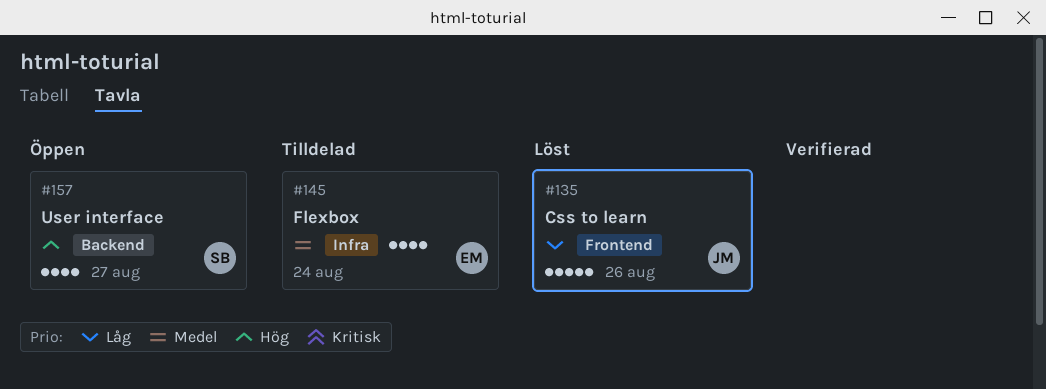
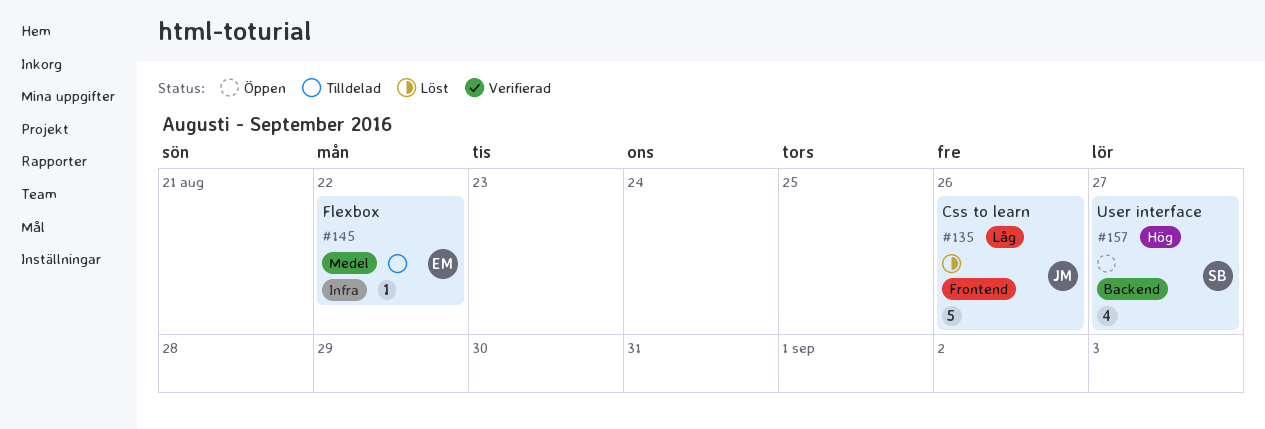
#145, estimate: 4 -> 1
#145, due: Aug 24 -> Aug 22

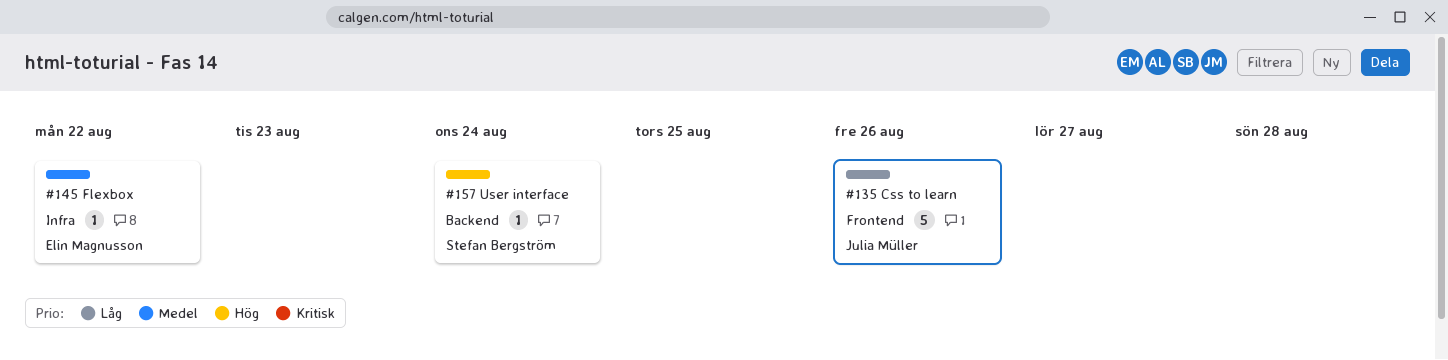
#157, estimate: 4 -> 1
#157, due: Aug 27 -> Aug 24

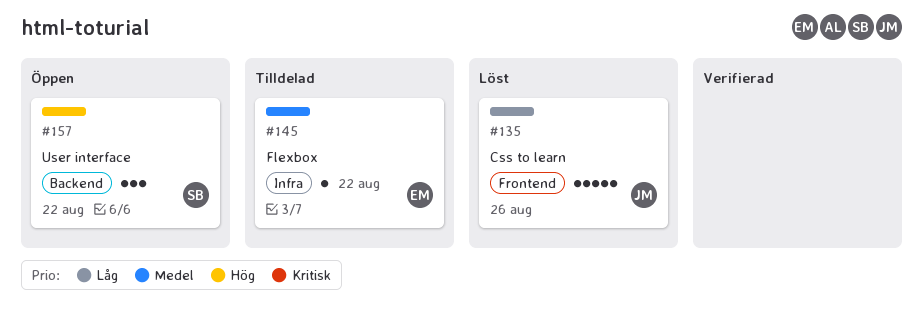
#157, estimate: 1 -> 3
#157, due: Aug 24 -> Aug 22

